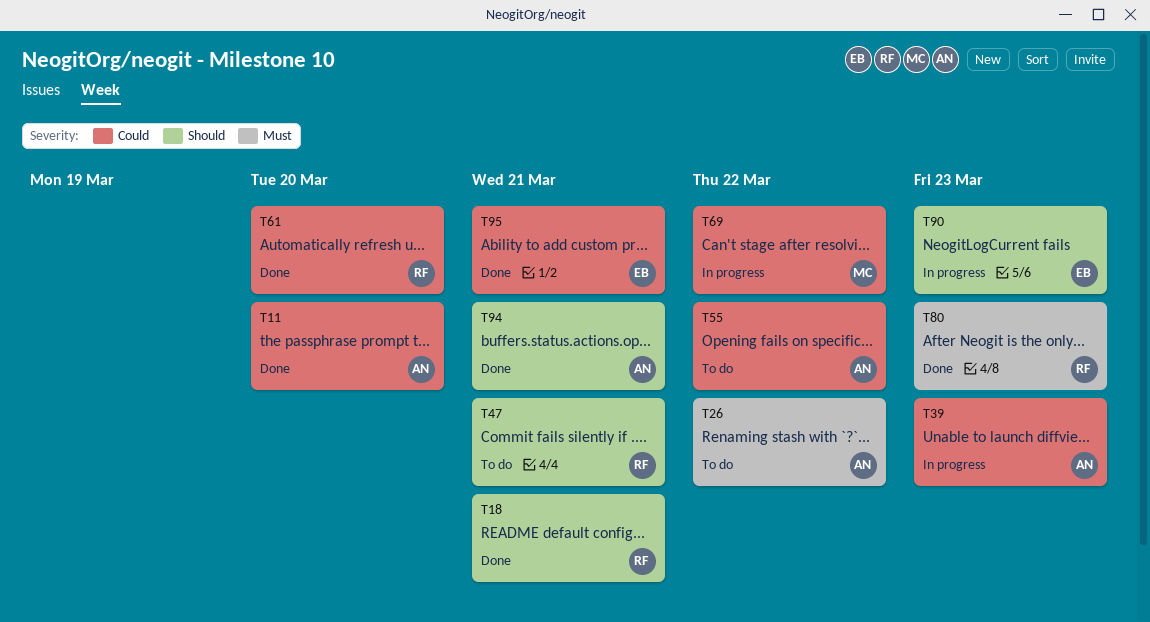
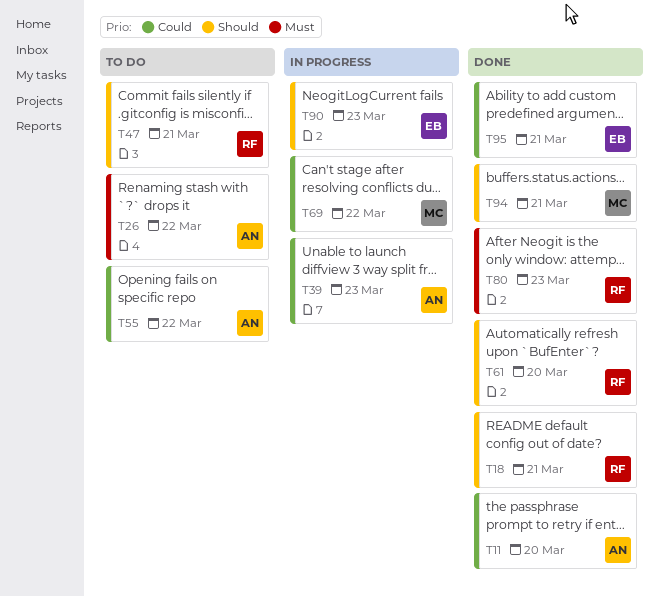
T61, priority: Could -> Should
T94, owner: AN -> MC

